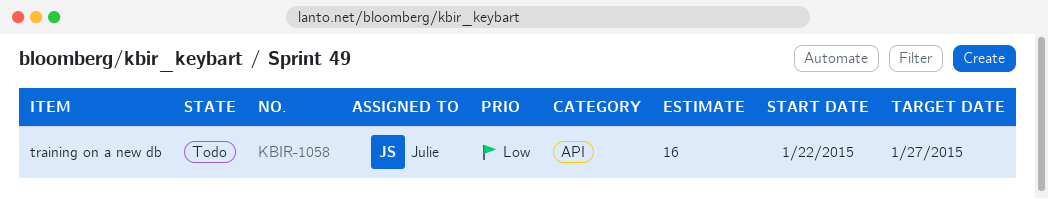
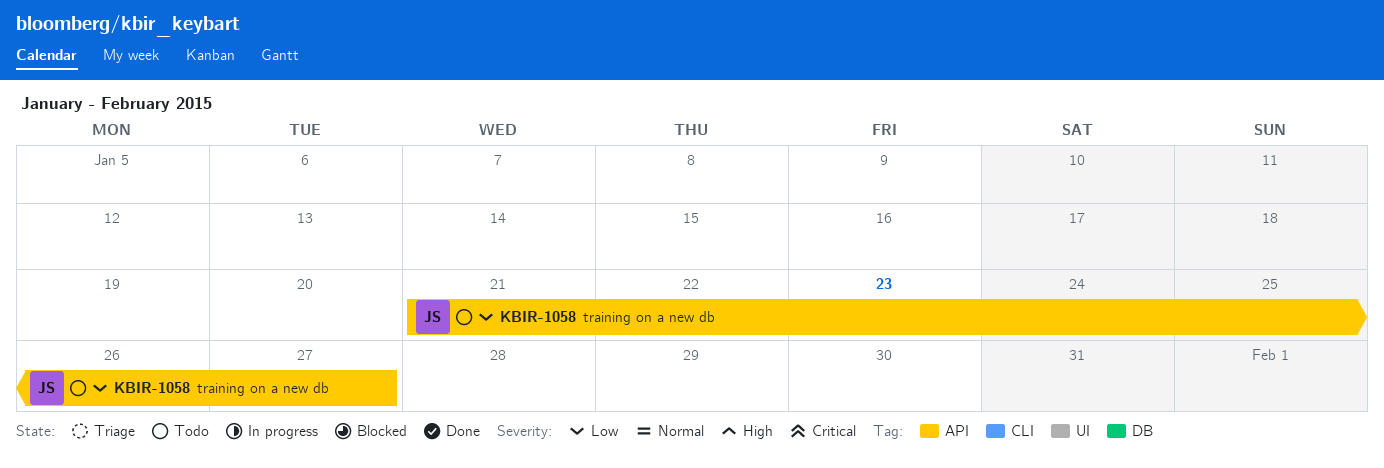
KBIR-1058, start: Jan 22 -> Jan 21

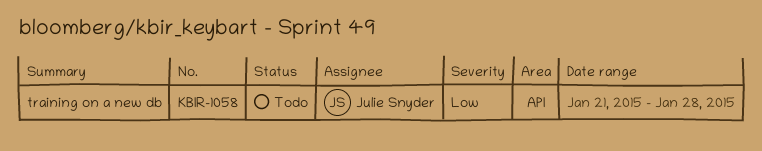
KBIR-1058, due: Jan 27 -> Jan 28

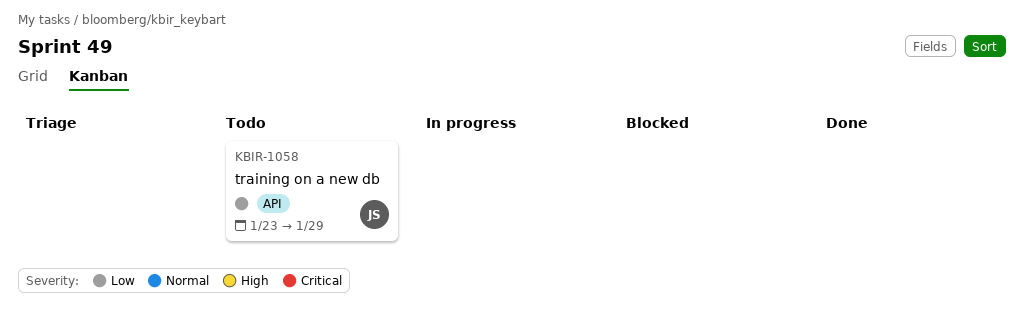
KBIR-1058, start: Jan 21 -> Jan 23
KBIR-1058, due: Jan 28 -> Jan 29

